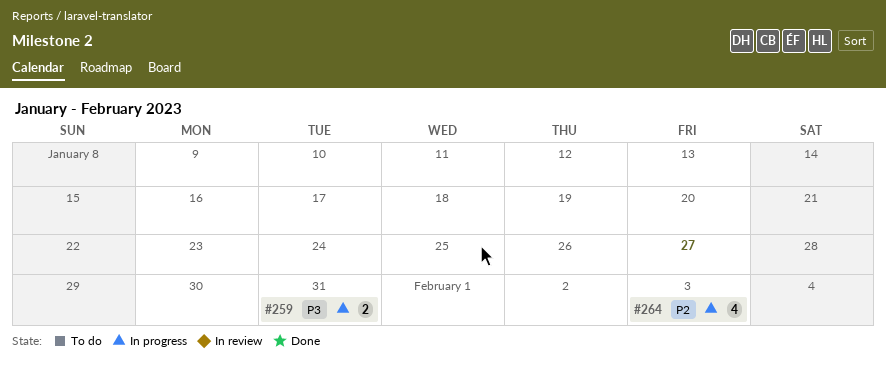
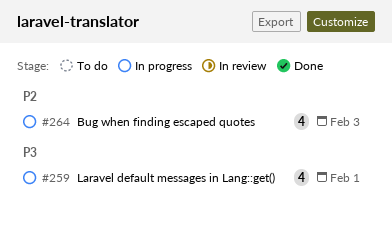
#259, estimate: 2 -> 4
#259, due: Jan 31 -> Feb 1

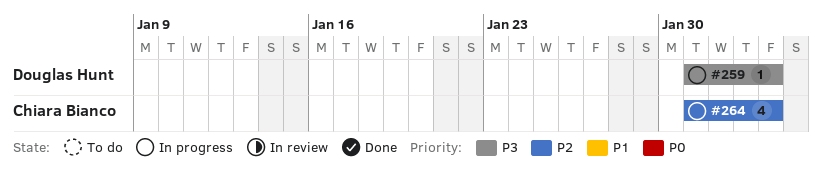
#259, estimate: 4 -> 1
#259, due: Feb 1 -> Feb 3

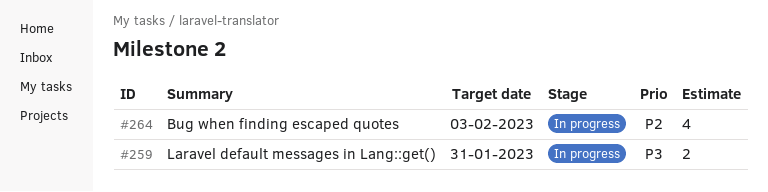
#259, estimate: 1 -> 2
#259, due: Feb 3 -> Jan 31

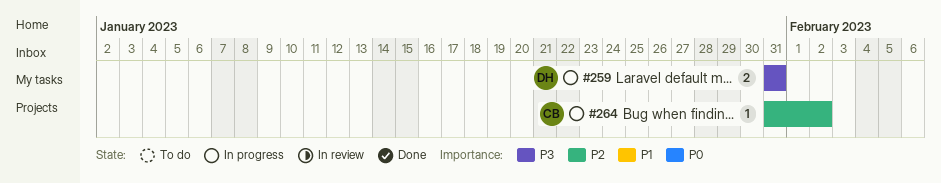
#264, estimate: 4 -> 1
#264, due: Feb 3 -> Feb 2

